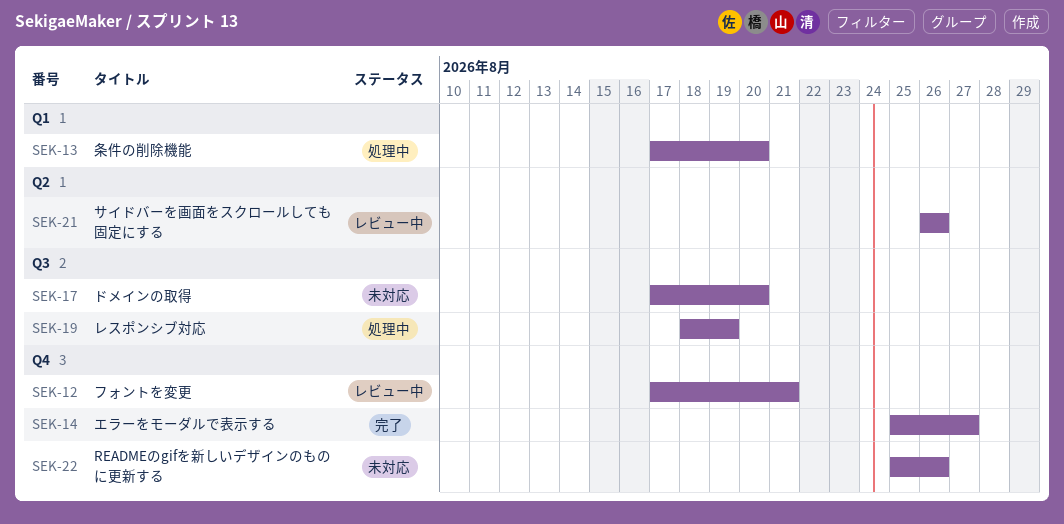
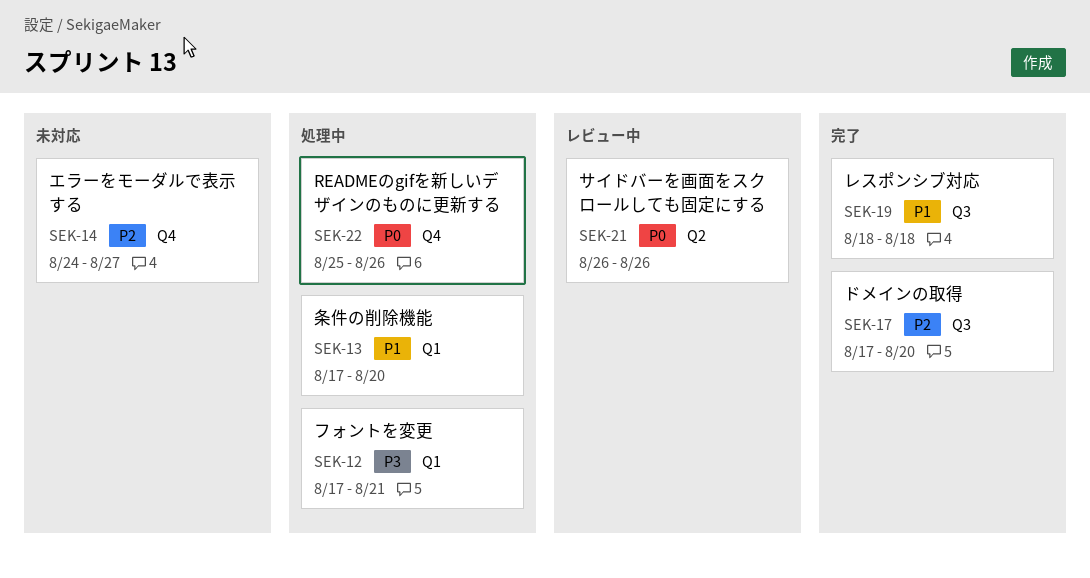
SEK-12, status: レビュー中 -> 処理中
SEK-12, label: Q4 -> Q1
SEK-14, status: 完了 -> 未対応
SEK-14, start: Aug 25 -> Aug 24
SEK-17, status: 未対応 -> 完了
SEK-19, status: 処理中 -> 完了
SEK-19, due: Aug 19 -> Aug 18
SEK-22, status: 未対応 -> 処理中

